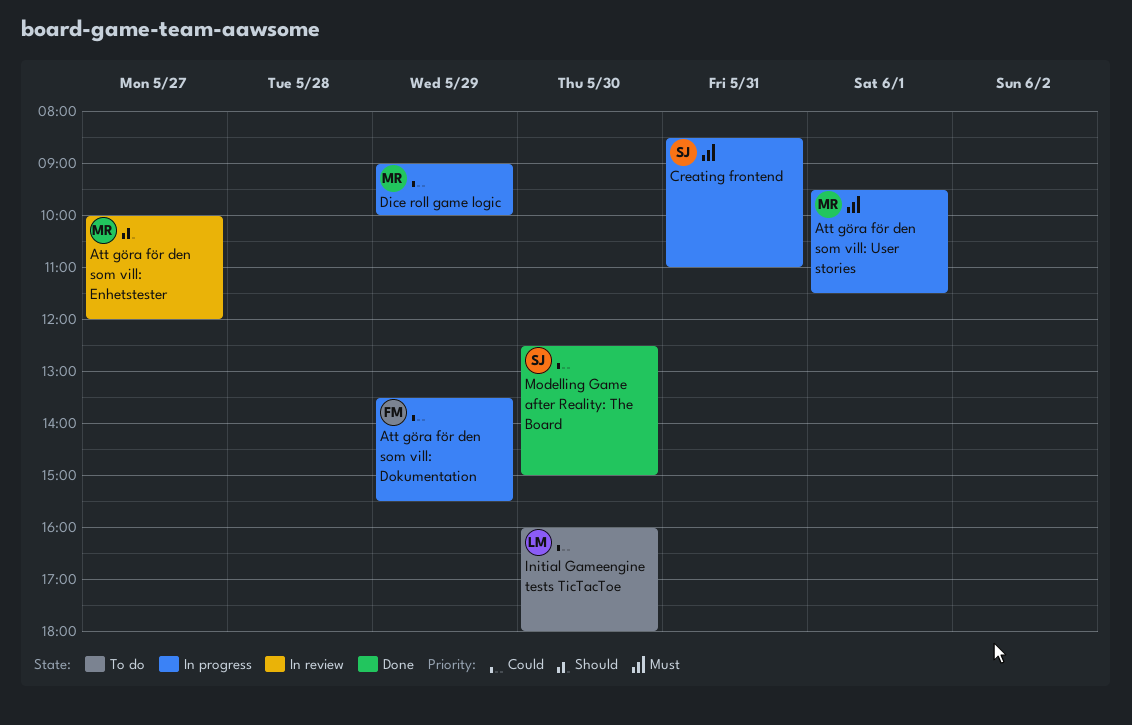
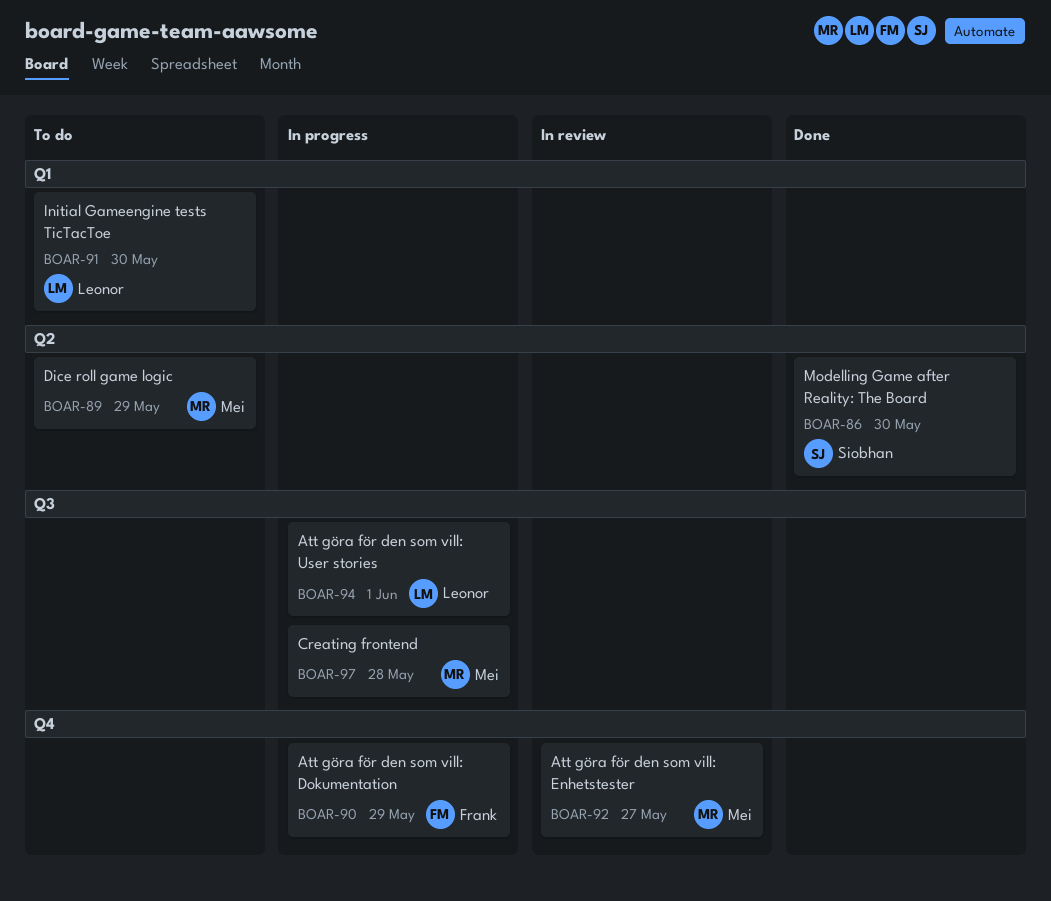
Att göra för den som vill: User stories, owner: Mei -> Leonor
Creating frontend, owner: Siobhan -> Mei
Creating frontend, day: May 31 -> May 28
Dice roll game logic, status: In progress -> To do

